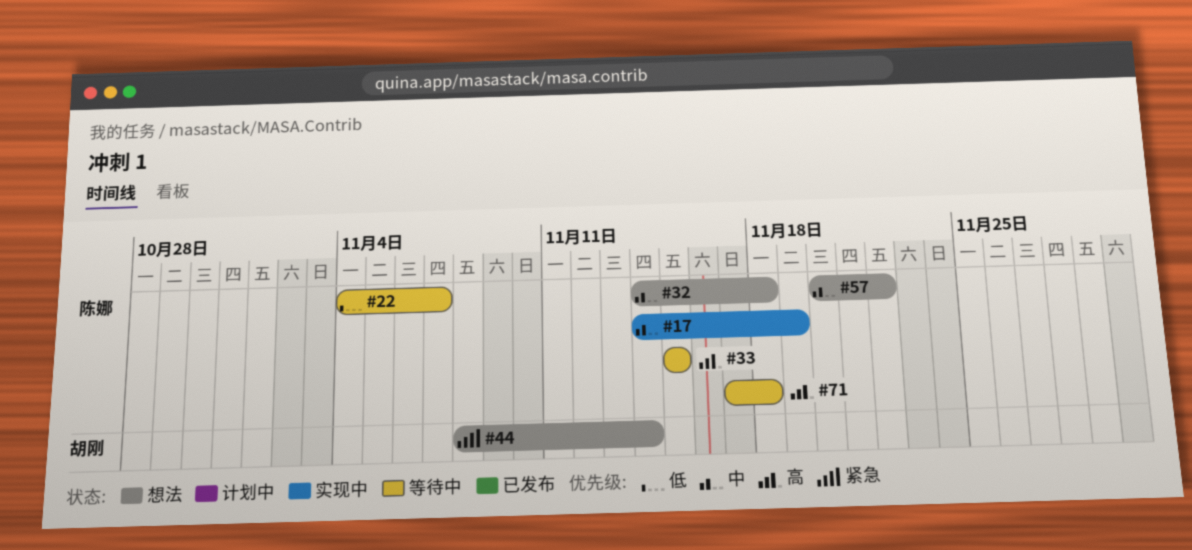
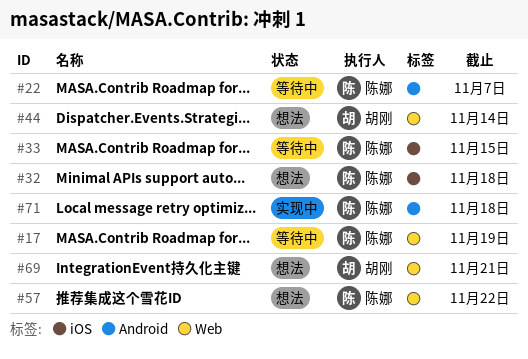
#17, status: 实现中 -> 等待中
#69: none -> present
#71, status: 等待中 -> 实现中

